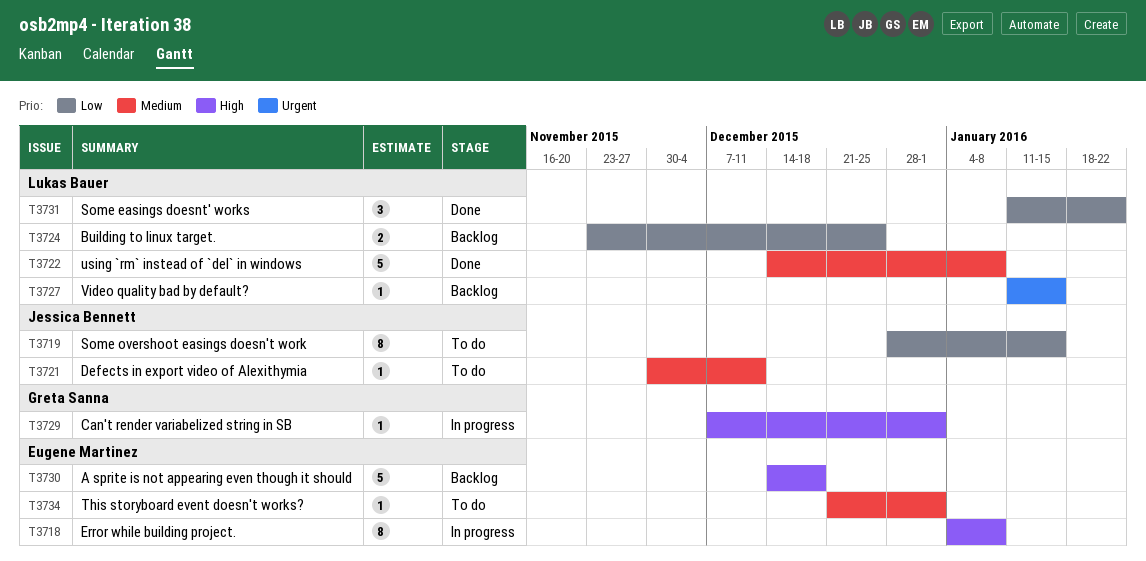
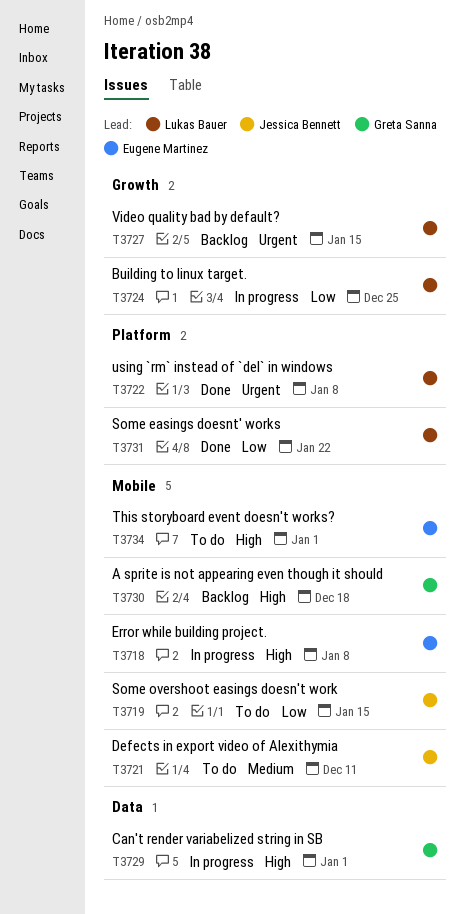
T3722, priority: Medium -> Urgent
T3724, status: Backlog -> In progress
T3730, owner: Eugene Martinez -> Greta Sanna
T3734, priority: Medium -> High

